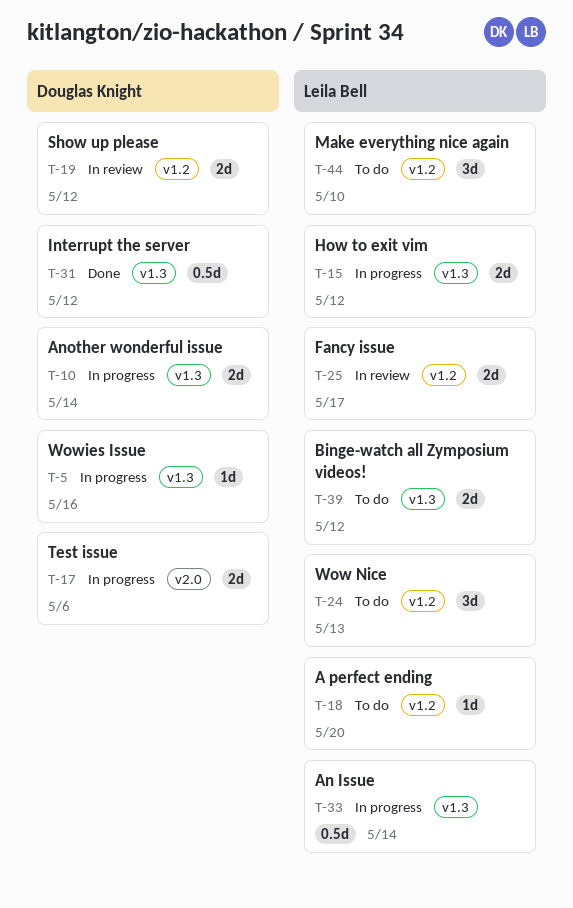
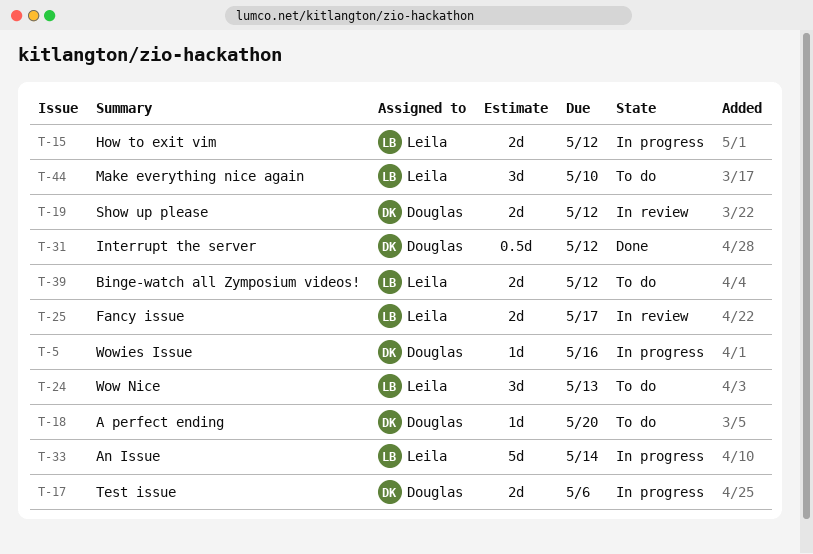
T-10: present -> none
T-18, owner: Leila Bell -> Douglas Knight
T-33, estimate: 0.5d -> 5d

